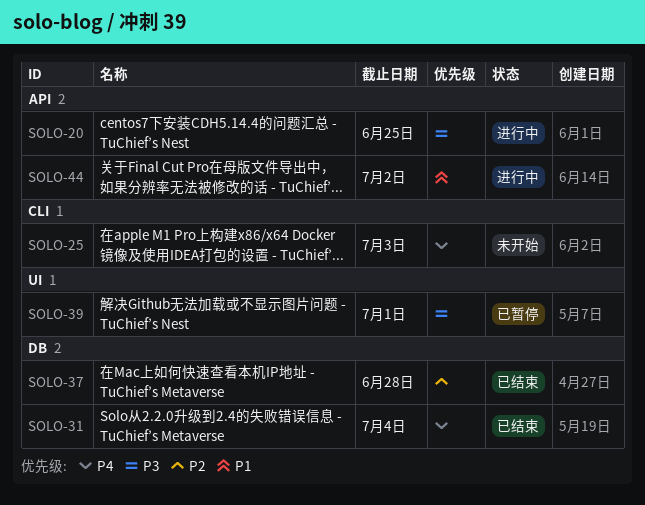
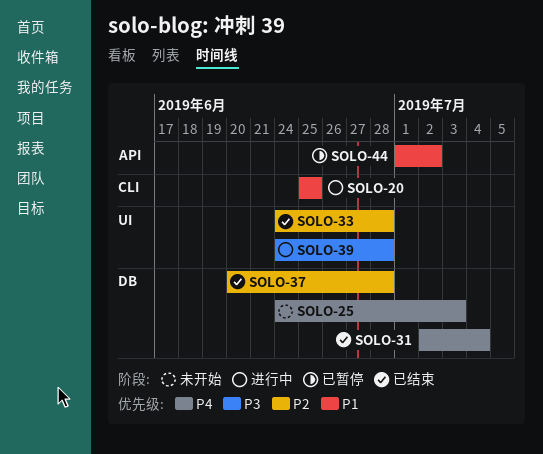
SOLO-20, priority: P3 -> P1
SOLO-20, label: API -> CLI
SOLO-25, label: CLI -> DB
SOLO-33: none -> present
SOLO-39, status: 已暂停 -> 进行中
SOLO-39, due: Jul 1 -> Jun 28
SOLO-44, status: 进行中 -> 已暂停

